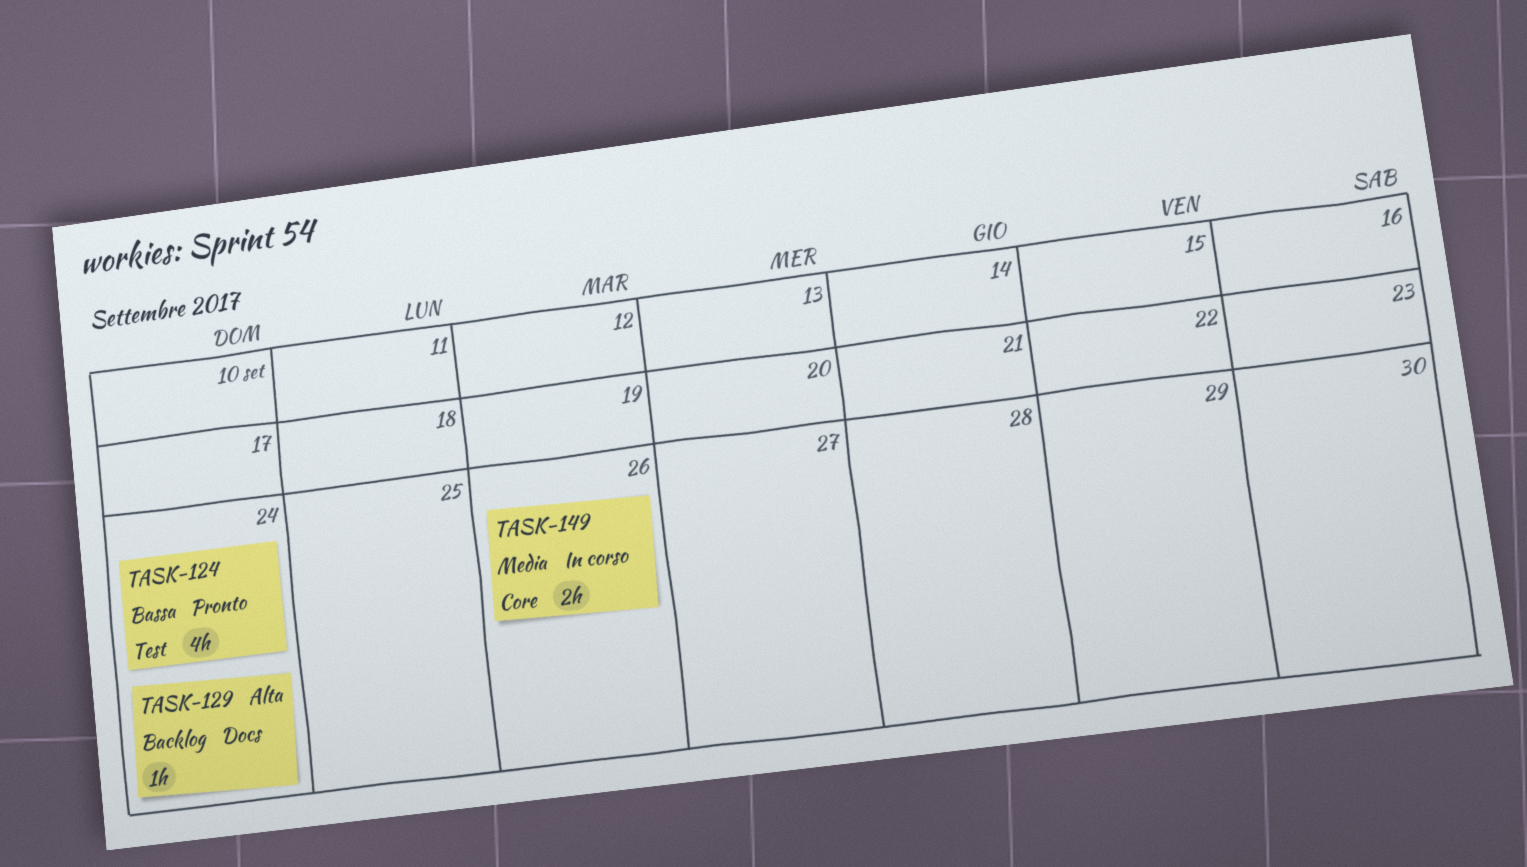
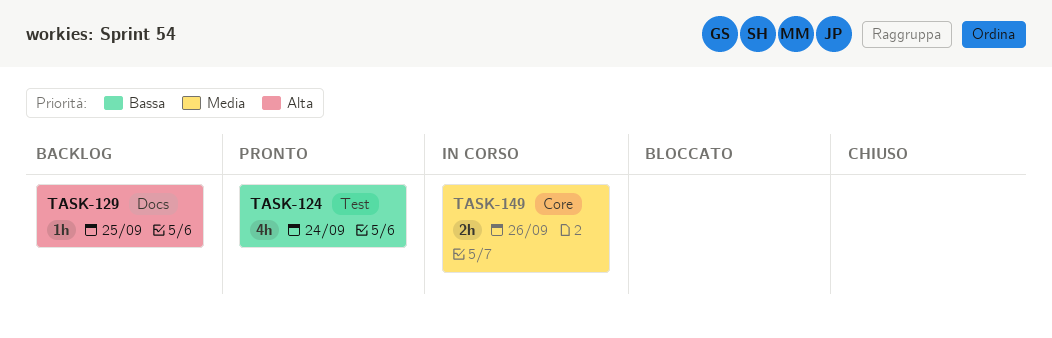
TASK-129, due: Sep 24 -> Sep 25

